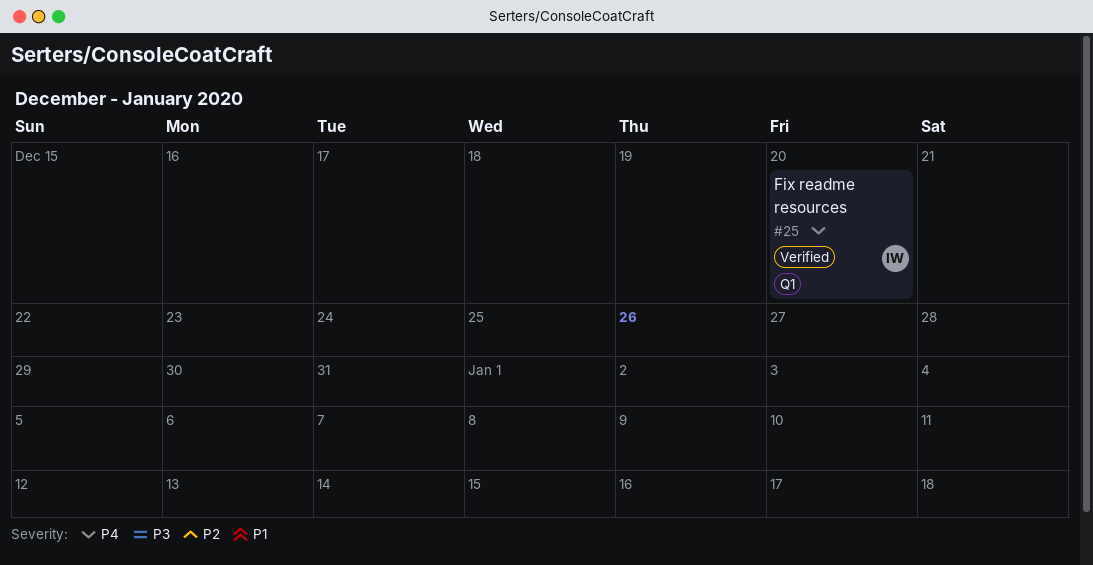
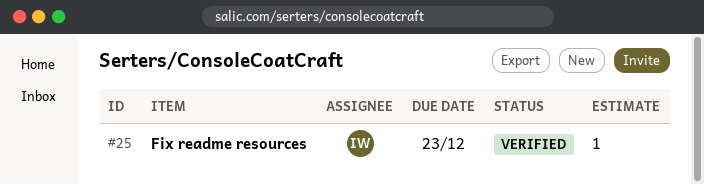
#25, due: Dec 20 -> Dec 23

